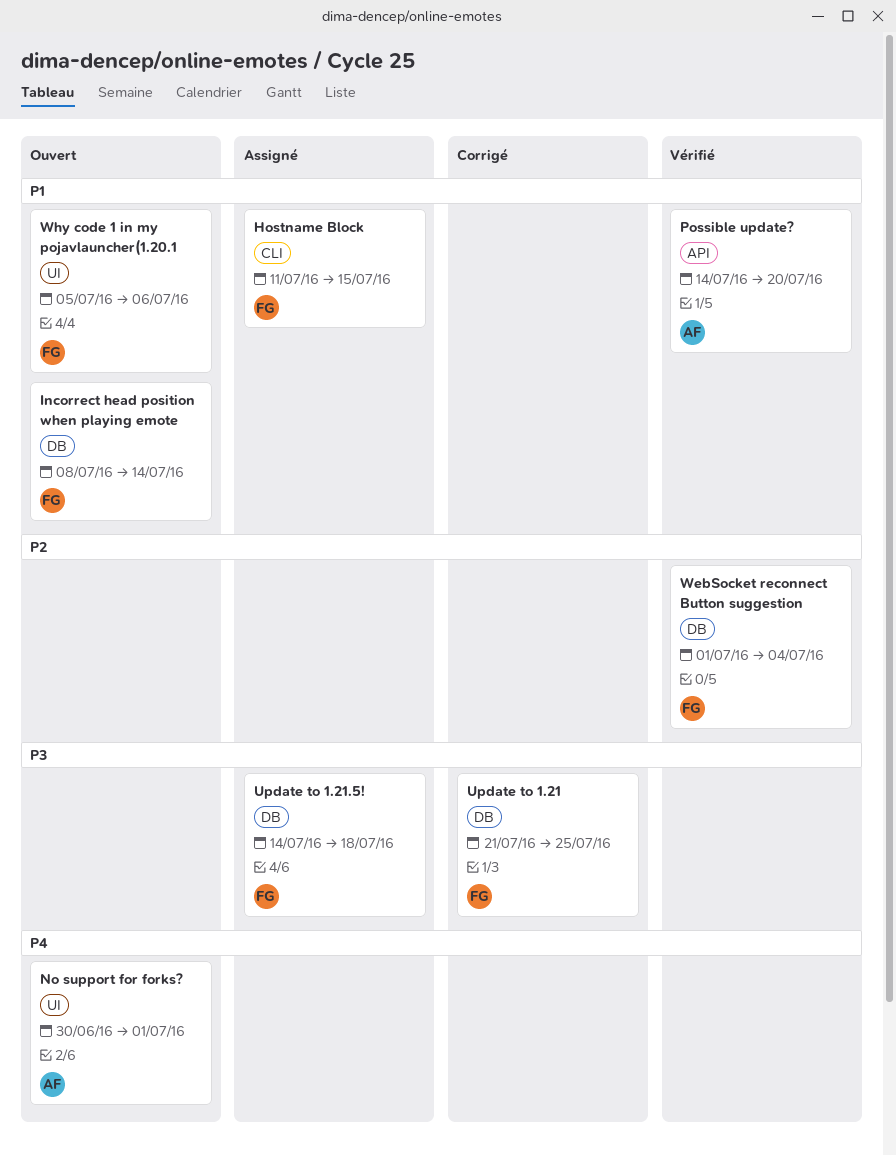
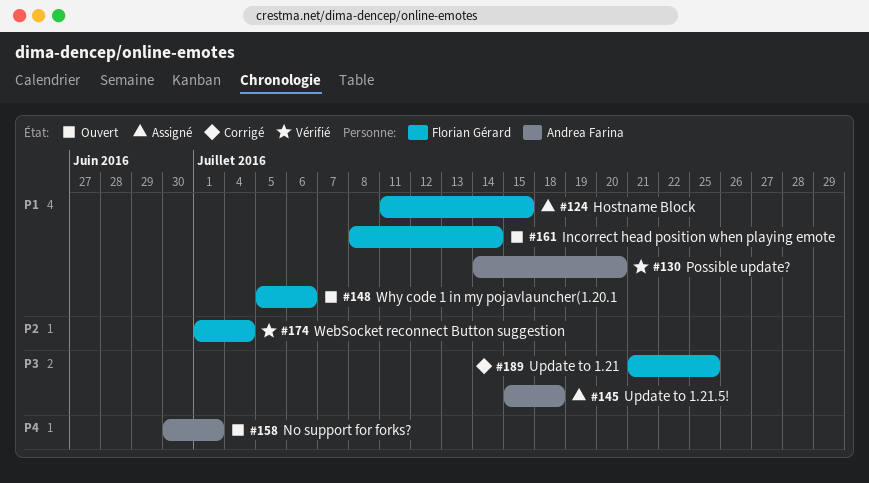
Update to 1.21.5!, owner: Florian Gérard -> Andrea Farina
Update to 1.21.5!, start: Jul 14 -> Jul 15

